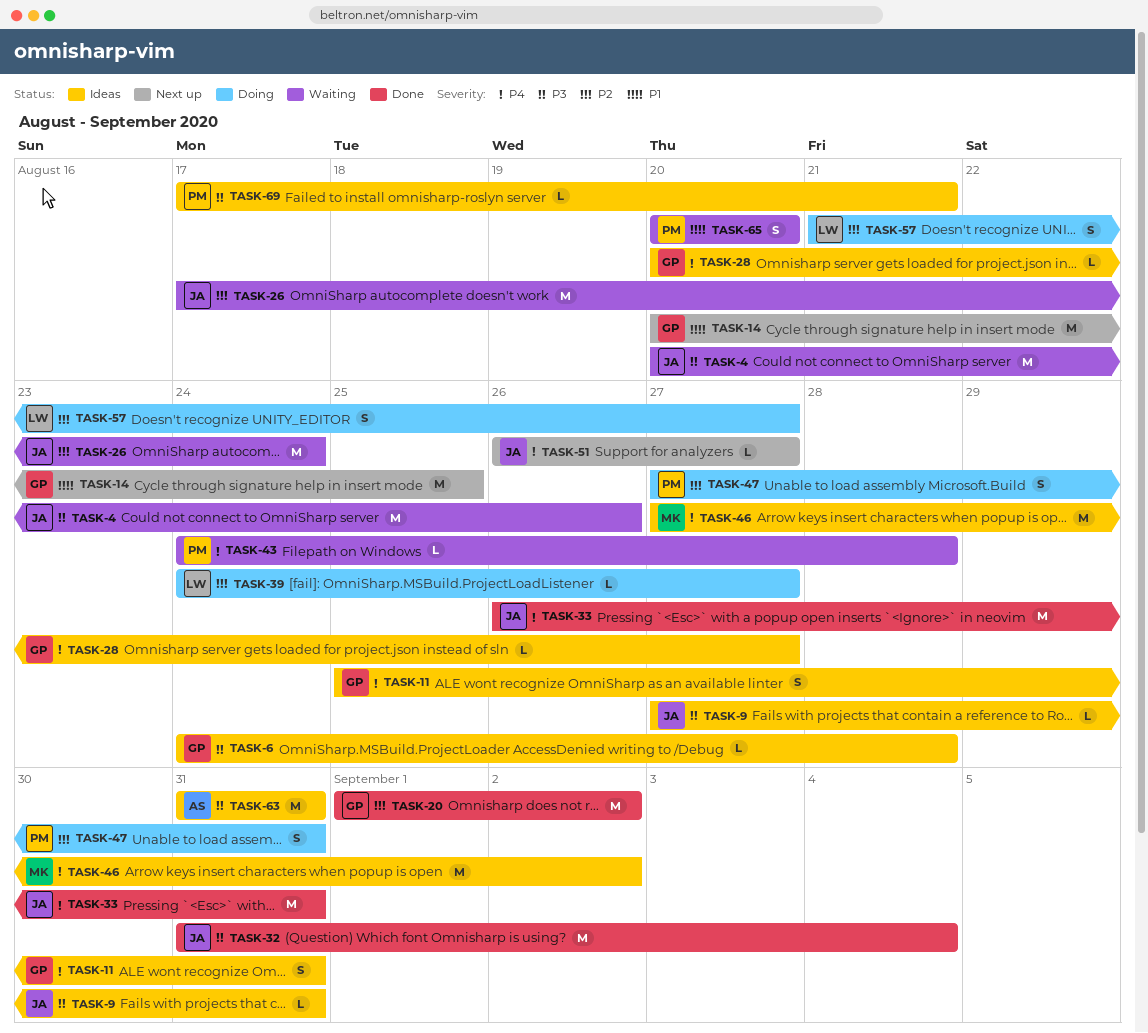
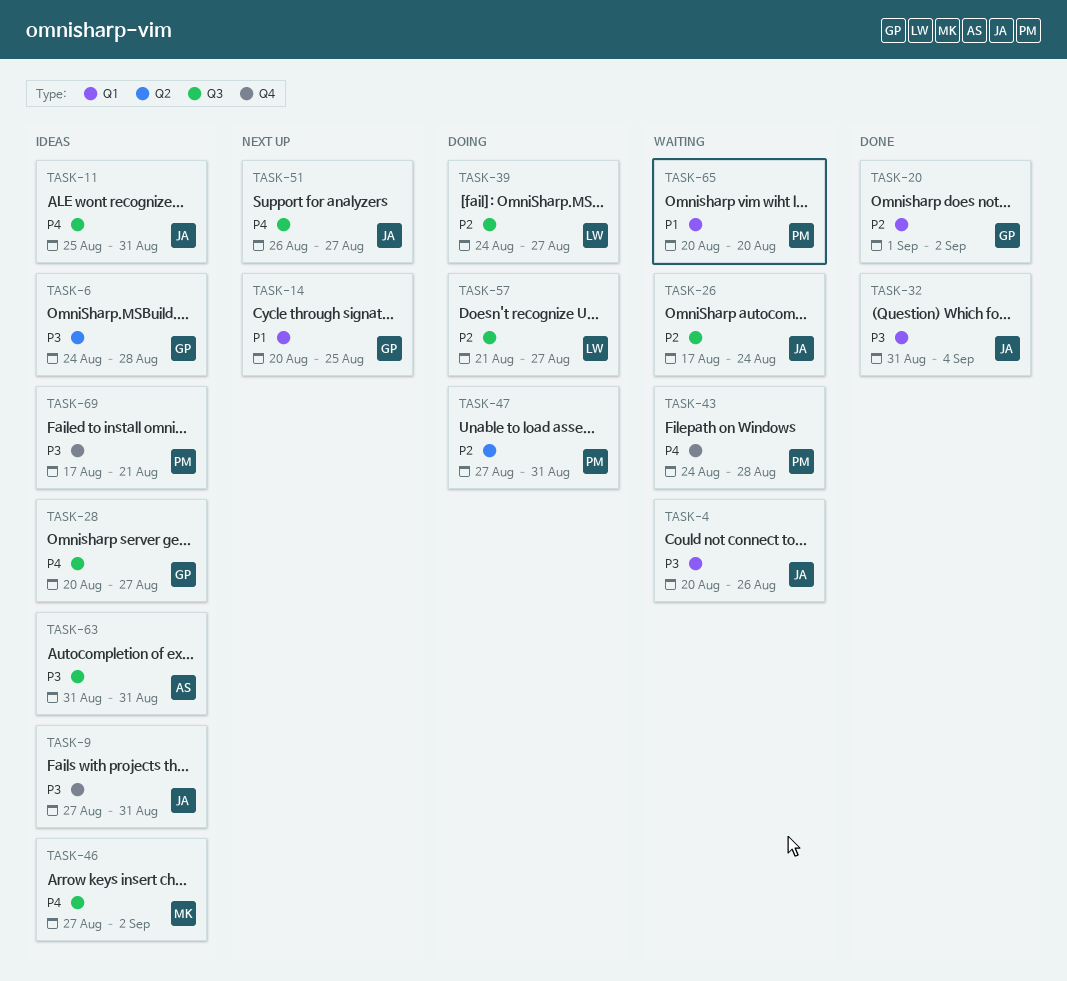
TASK-11, owner: GP -> JA
TASK-33: present -> none

